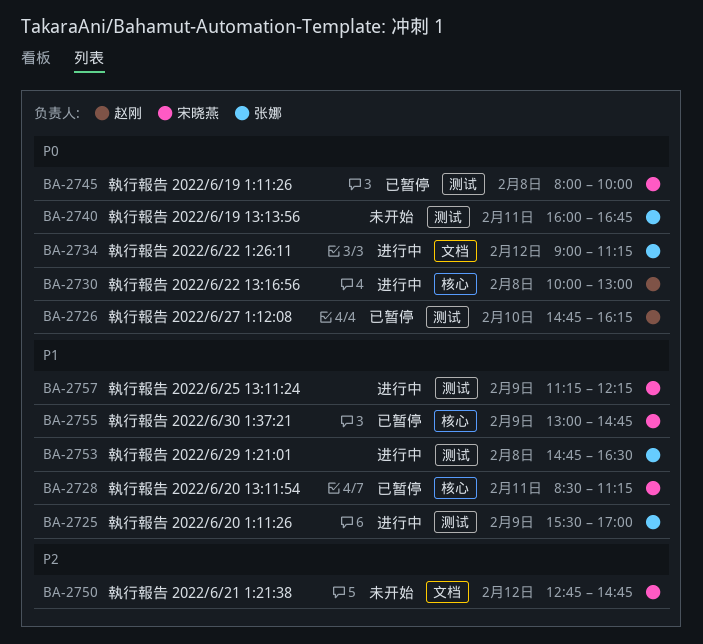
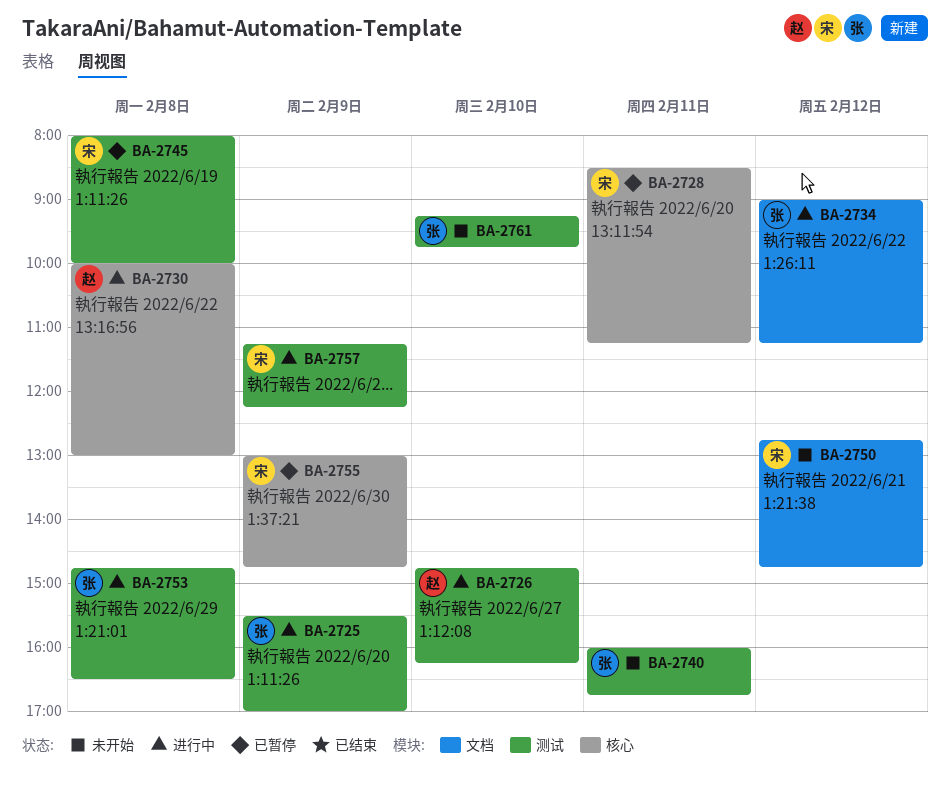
BA-2726, status: 已暂停 -> 进行中
BA-2761: none -> present

